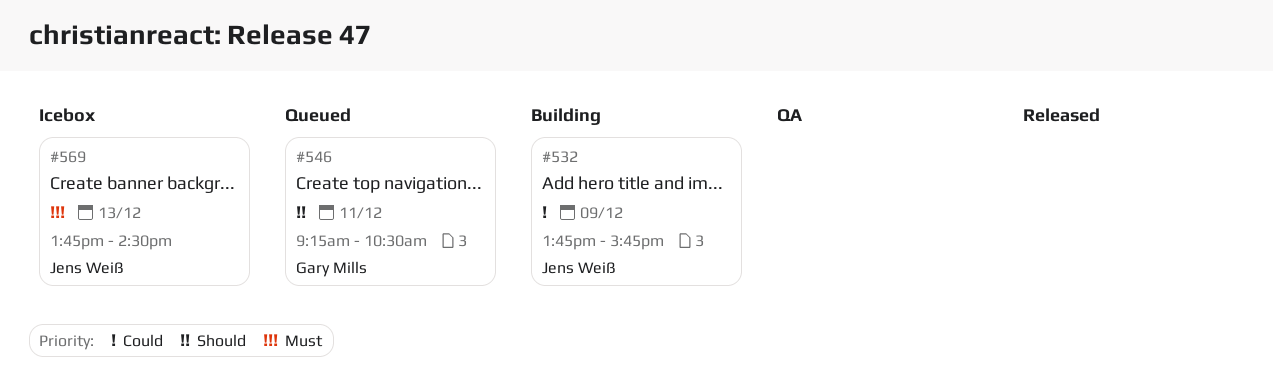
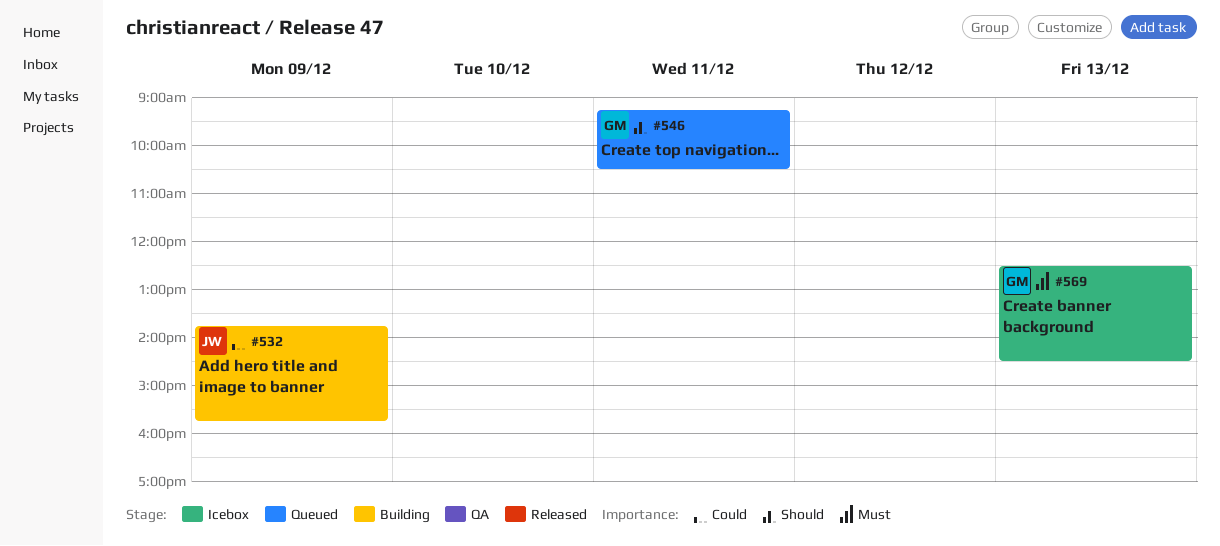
#569, owner: Jens Weiß -> Gary Mills
#569, begins: 13:45 -> 12:30

